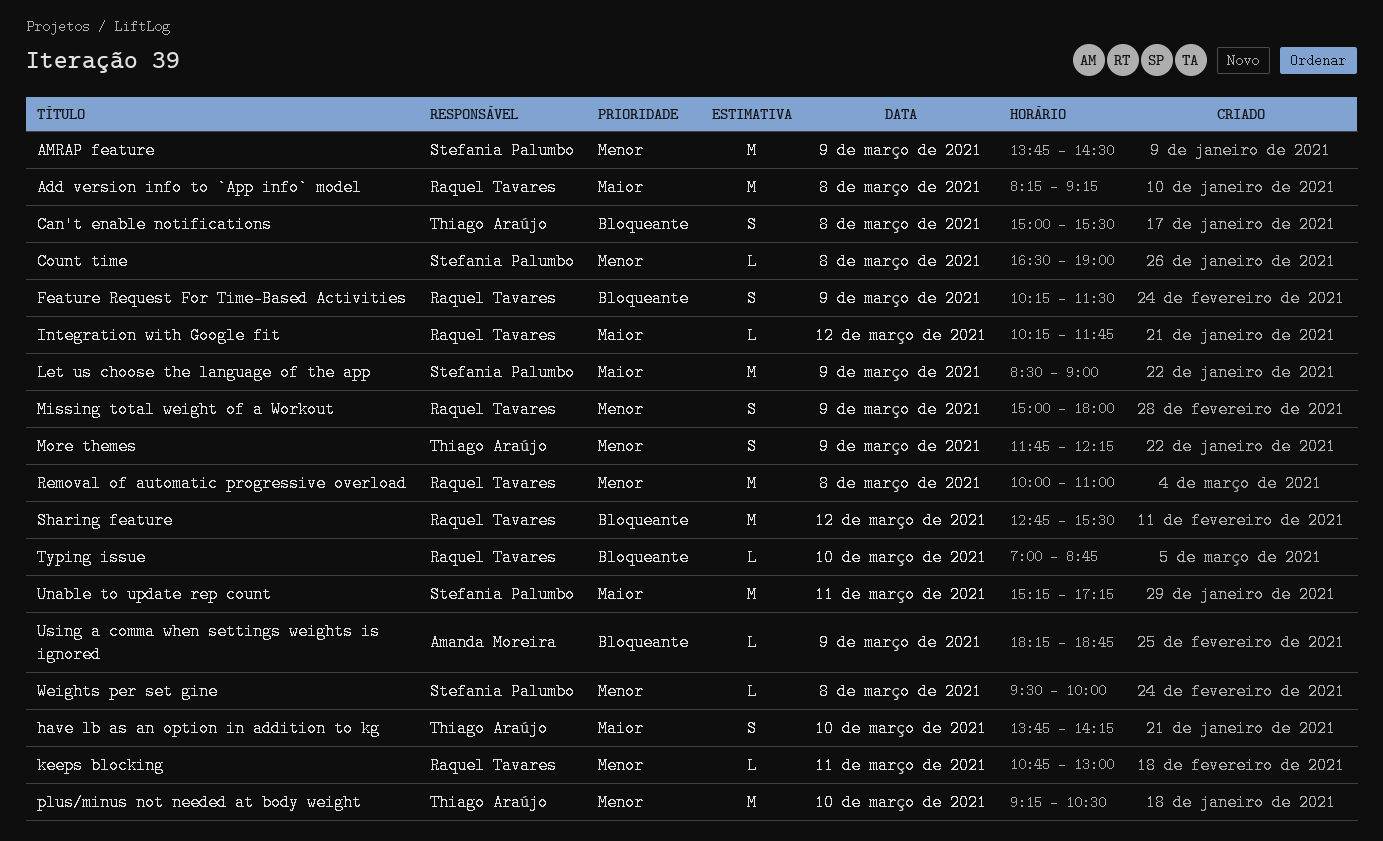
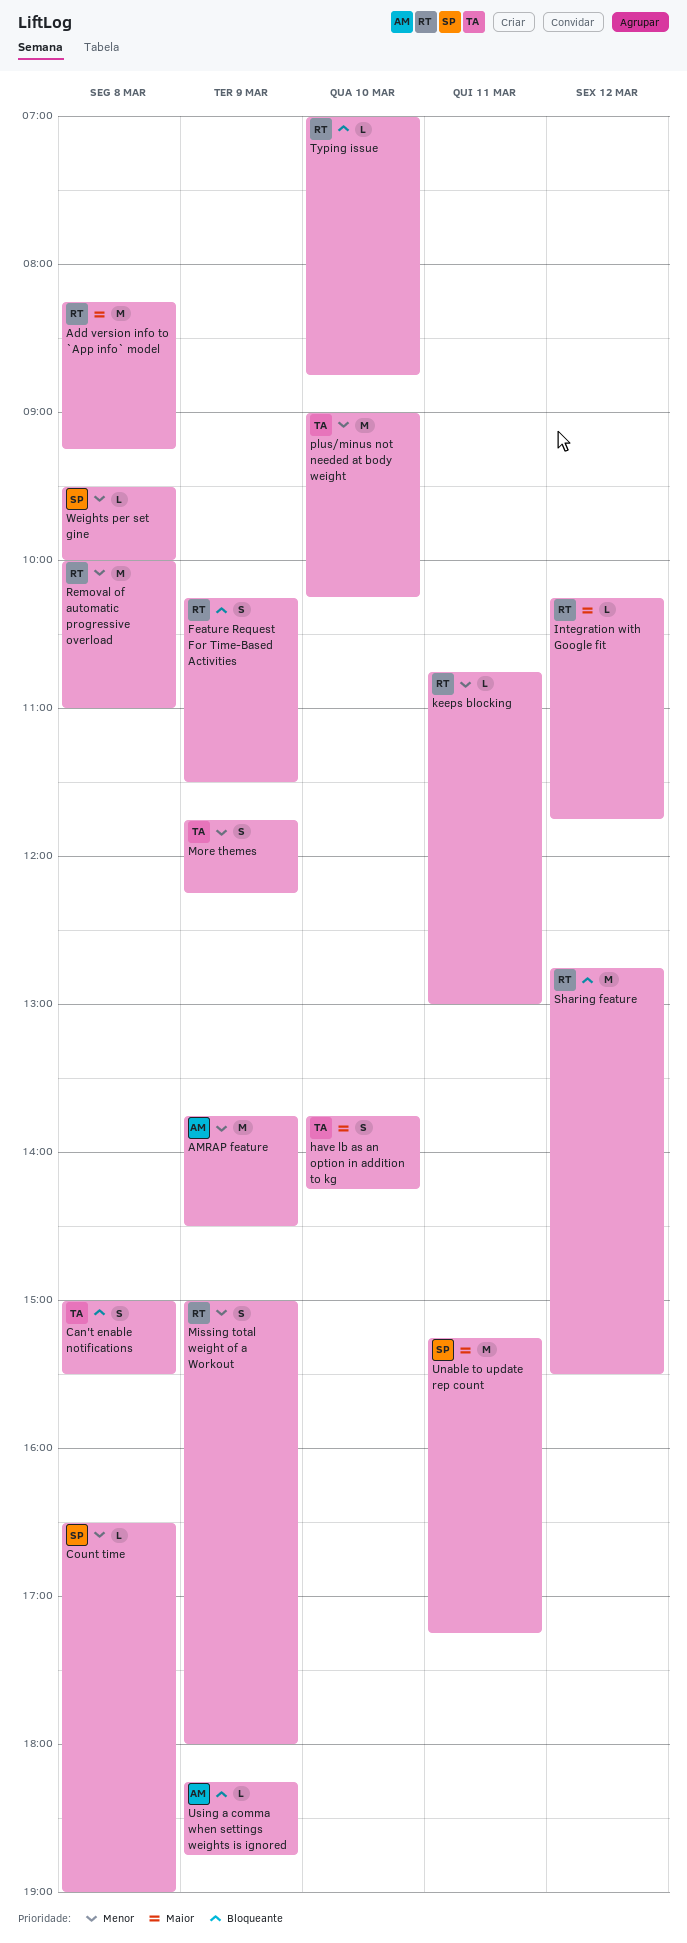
AMRAP feature, owner: Stefania Palumbo -> Amanda Moreira
Let us choose the language of the app: present -> none
plus/minus not needed at body weight, begins: 09:15 -> 09:00
plus/minus not needed at body weight, ends: 10:30 -> 10:15

